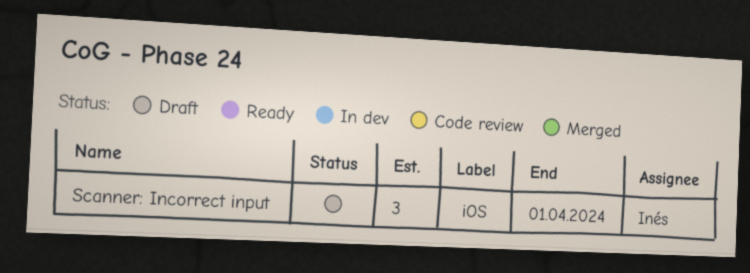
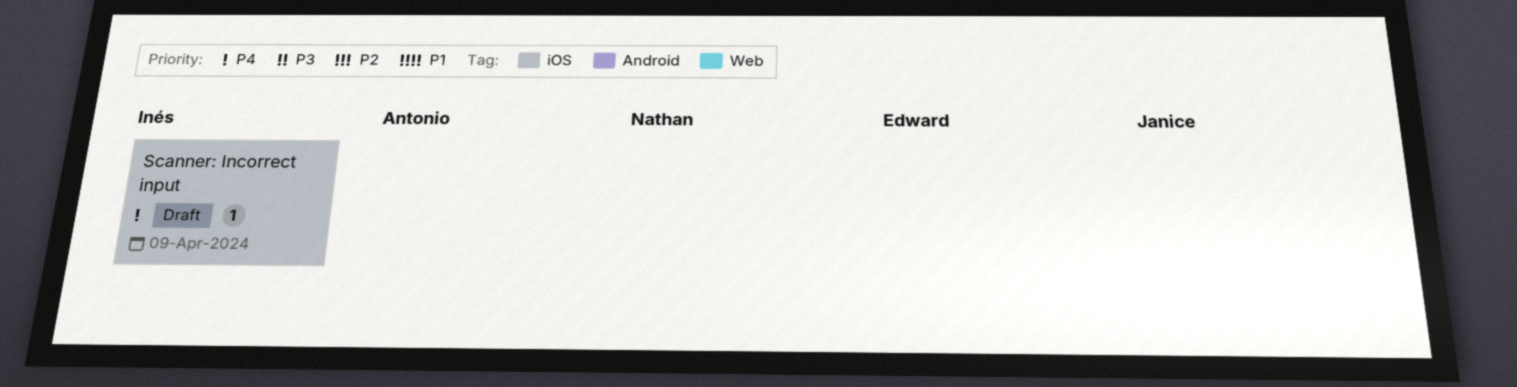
Scanner: Incorrect input, estimate: 3 -> 1
Scanner: Incorrect input, due: Apr 1 -> Apr 9

